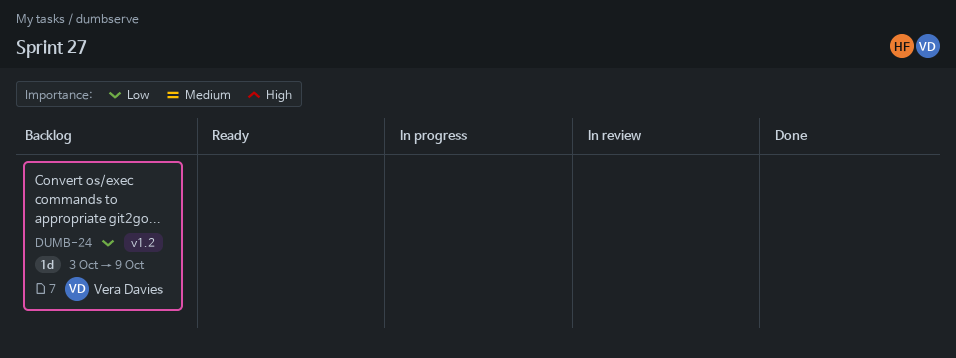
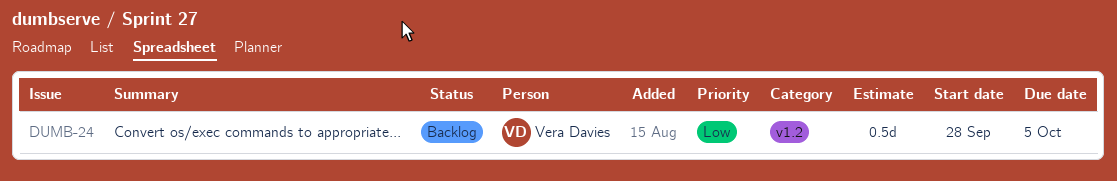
DUMB-24, estimate: 1d -> 0.5d
DUMB-24, start: Oct 3 -> Sep 28
DUMB-24, due: Oct 9 -> Oct 5

